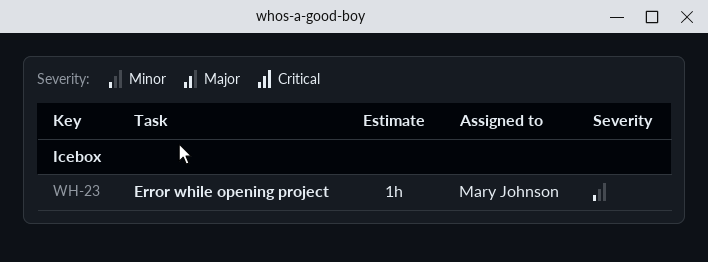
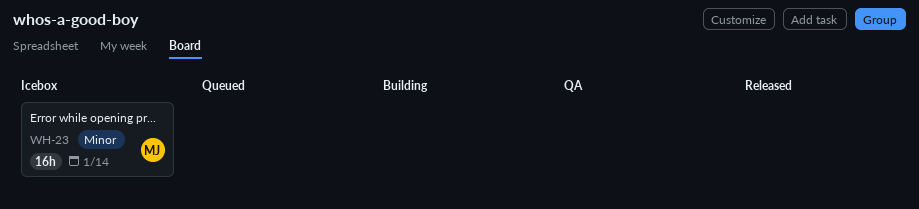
WH-23, estimate: 1h -> 16h

